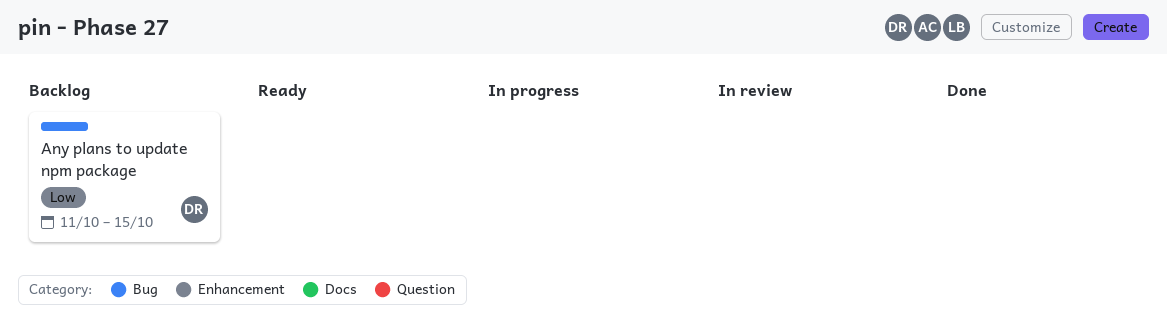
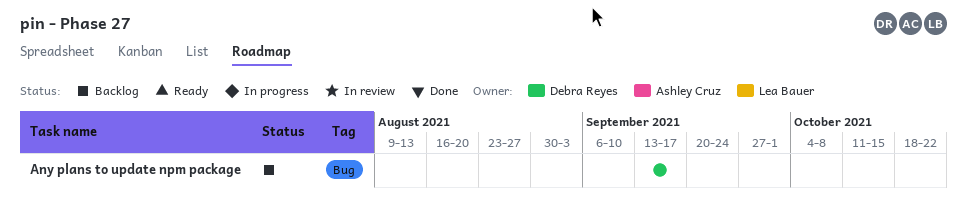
Any plans to update npm package, start: Oct 11 -> Sep 13
Any plans to update npm package, due: Oct 15 -> Sep 17

